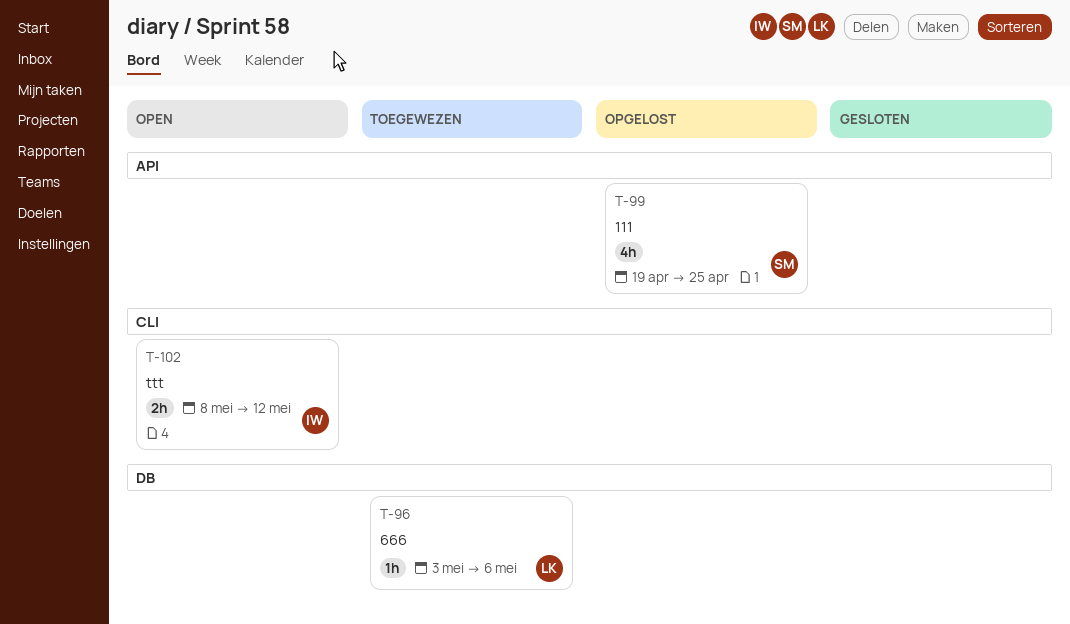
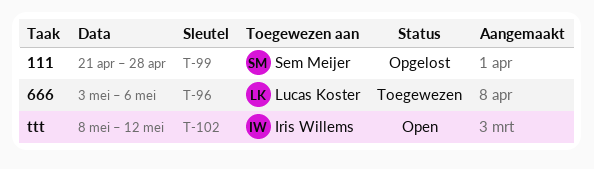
T-99, start: Apr 19 -> Apr 21
T-99, due: Apr 25 -> Apr 28

